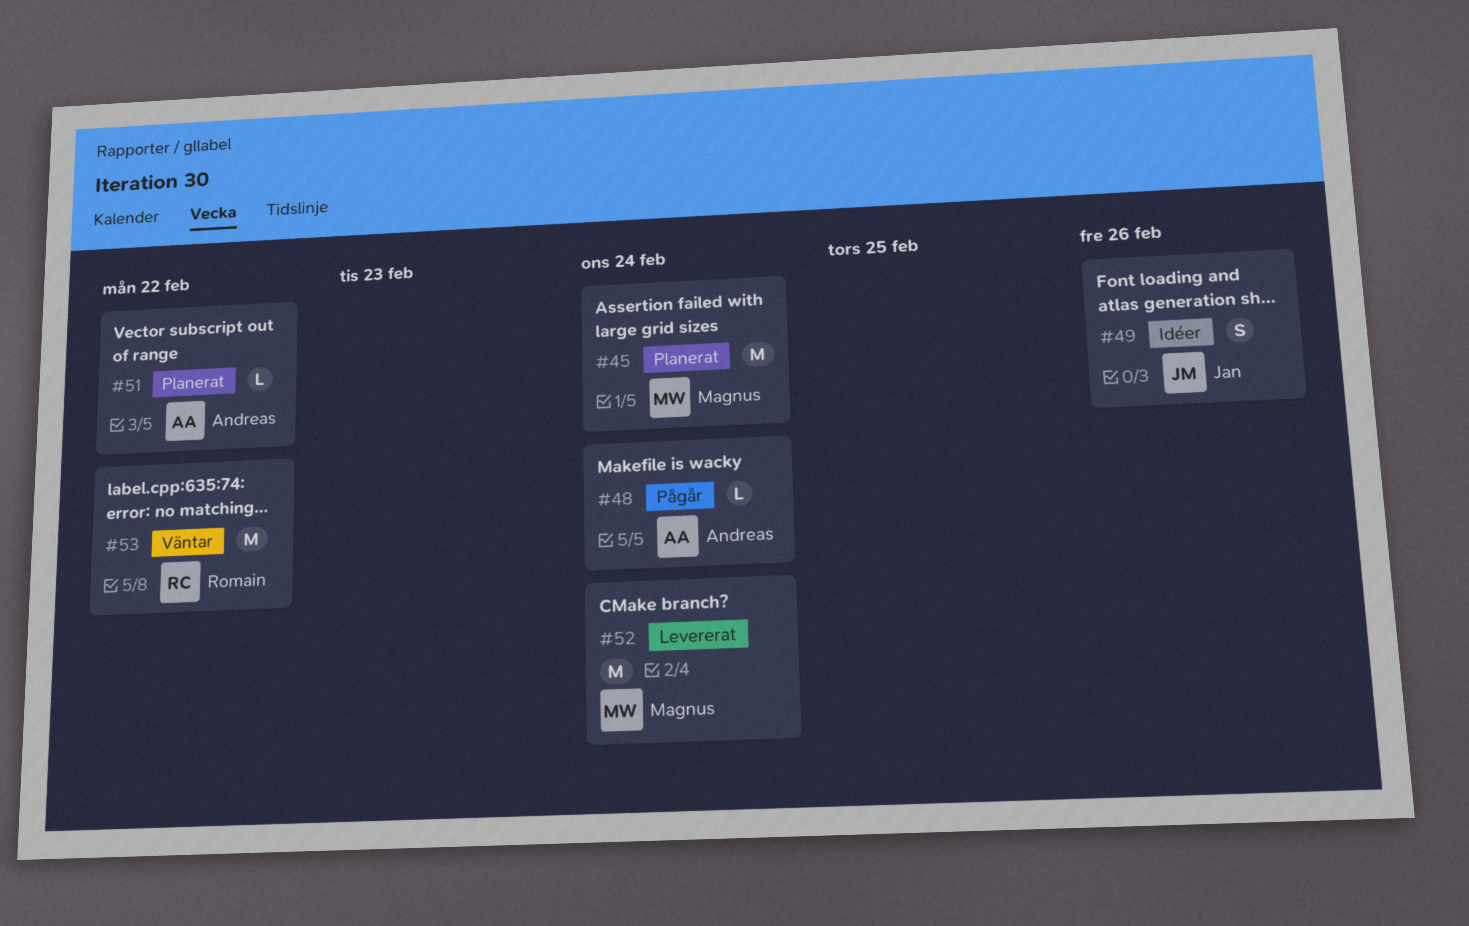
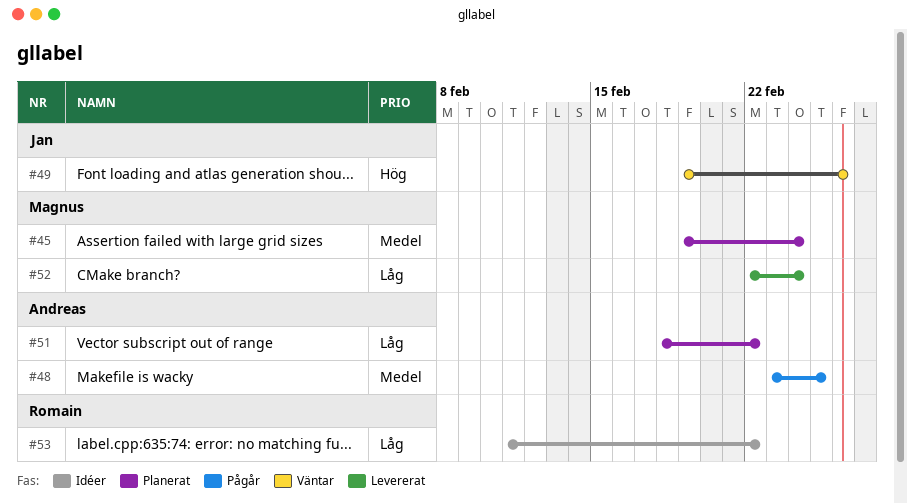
#48, due: Feb 24 -> Feb 25
#49, status: Idéer -> Väntar
#53, status: Väntar -> Idéer

